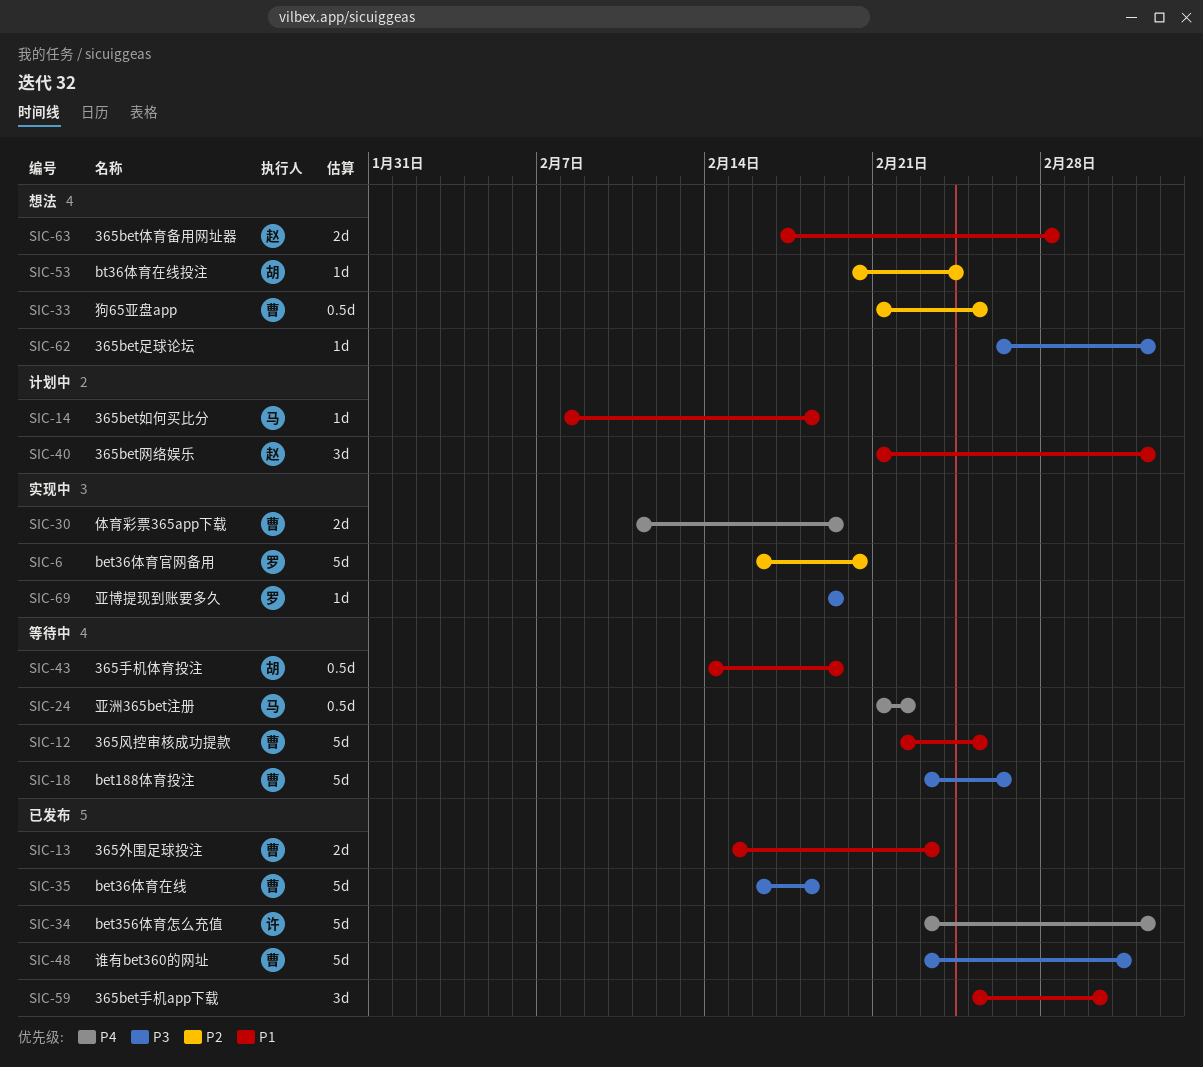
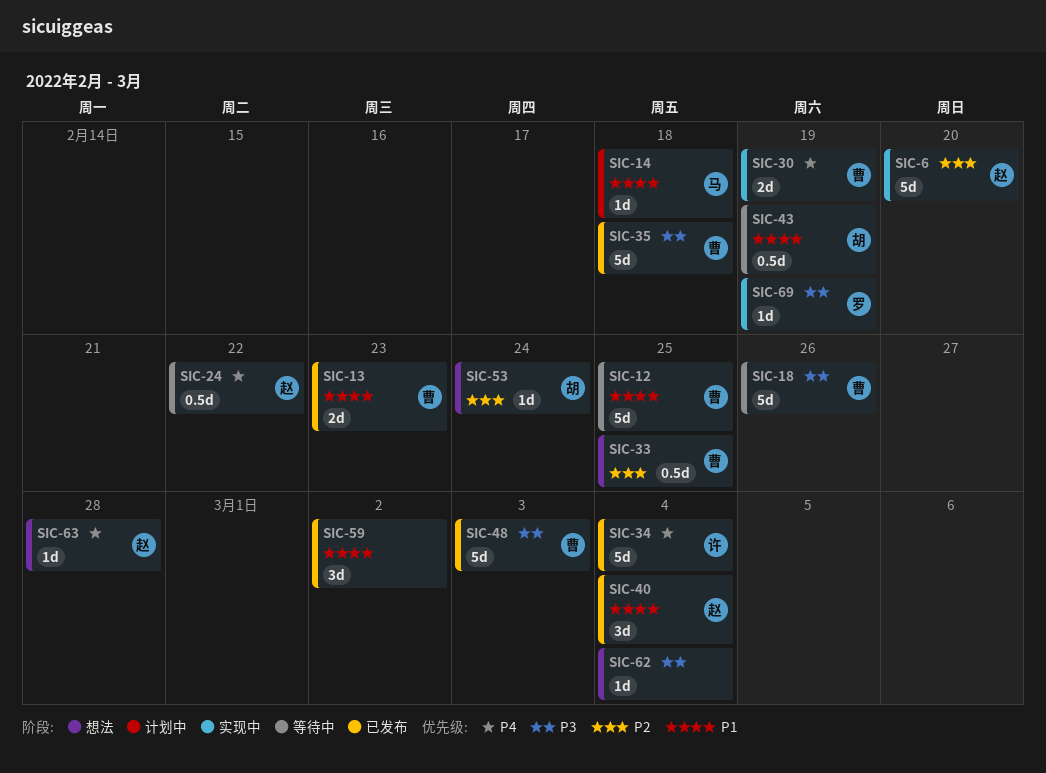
SIC-6, owner: 罗 -> 赵
SIC-24, owner: 马 -> 赵
SIC-40, status: 计划中 -> 已发布
SIC-63, priority: P1 -> P4
SIC-63, estimate: 2d -> 1d

